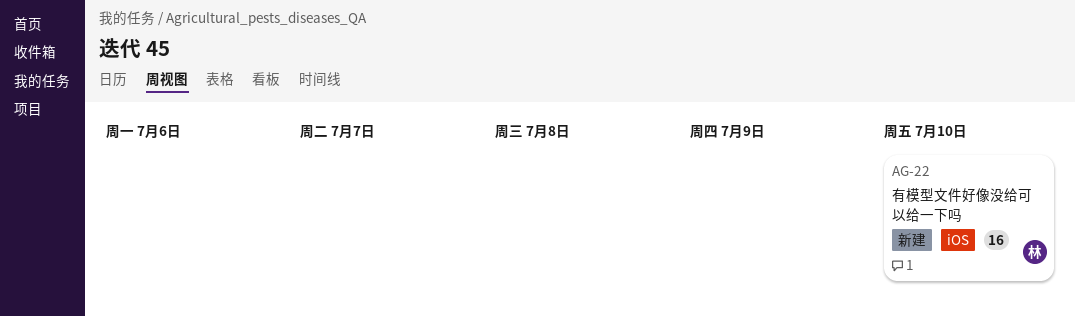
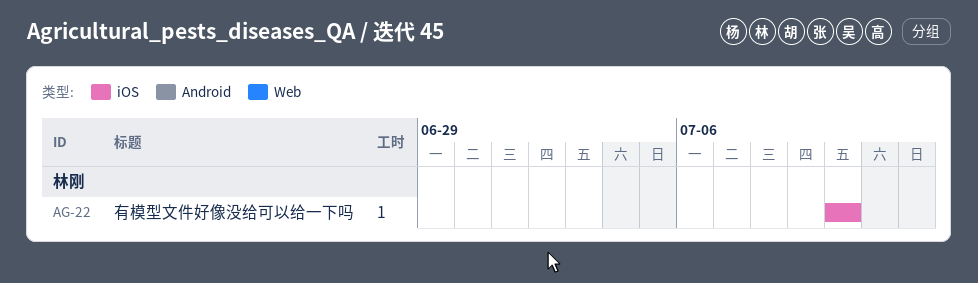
AG-22, estimate: 16 -> 1

